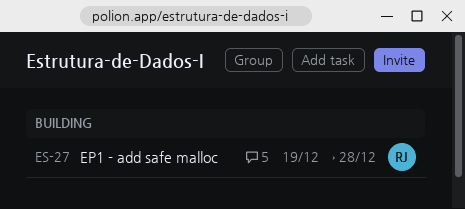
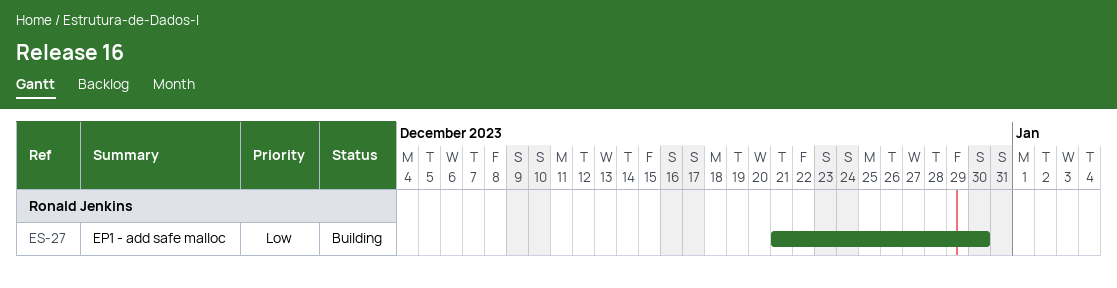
ES-27, start: Dec 19 -> Dec 21
ES-27, due: Dec 28 -> Dec 30

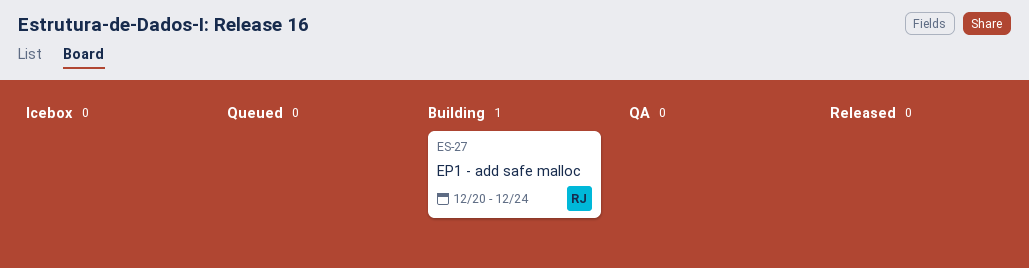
ES-27, start: Dec 21 -> Dec 20
ES-27, due: Dec 30 -> Dec 24

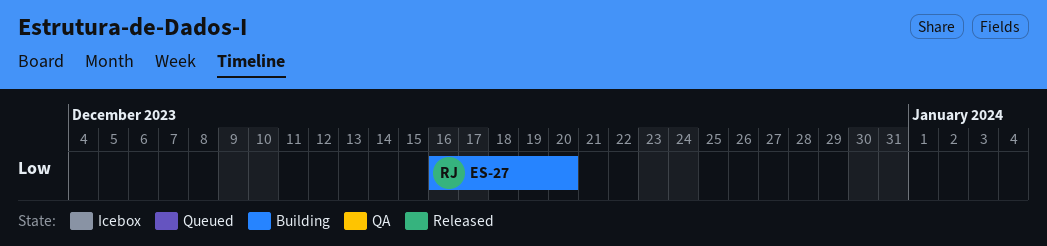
ES-27, start: Dec 20 -> Dec 16
ES-27, due: Dec 24 -> Dec 20

